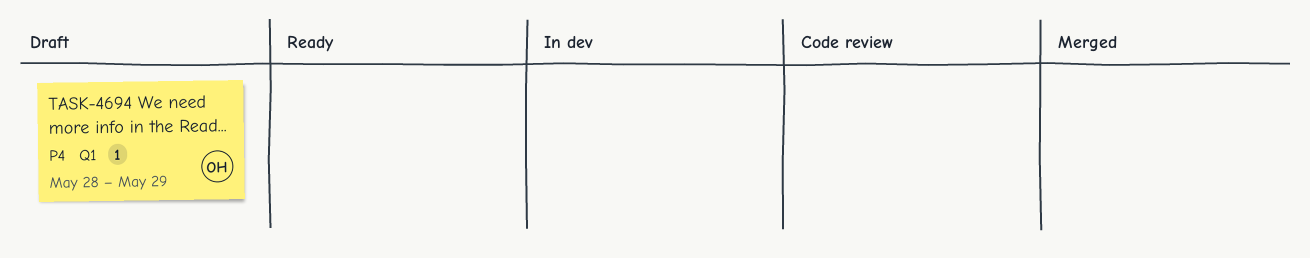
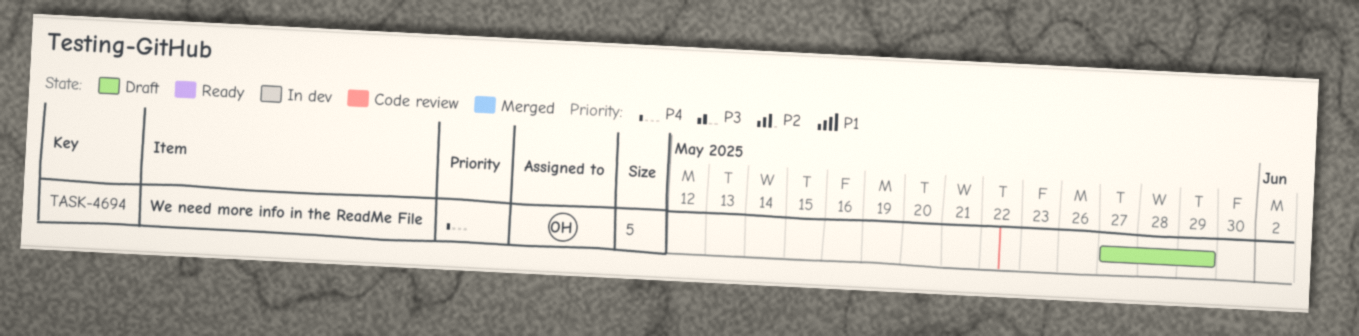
TASK-4694, estimate: 1 -> 5
TASK-4694, start: May 28 -> May 27

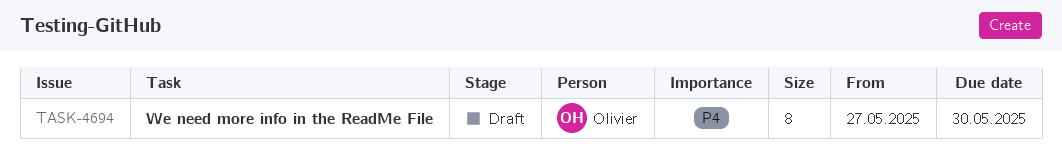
TASK-4694, estimate: 5 -> 8
TASK-4694, due: May 29 -> May 30

